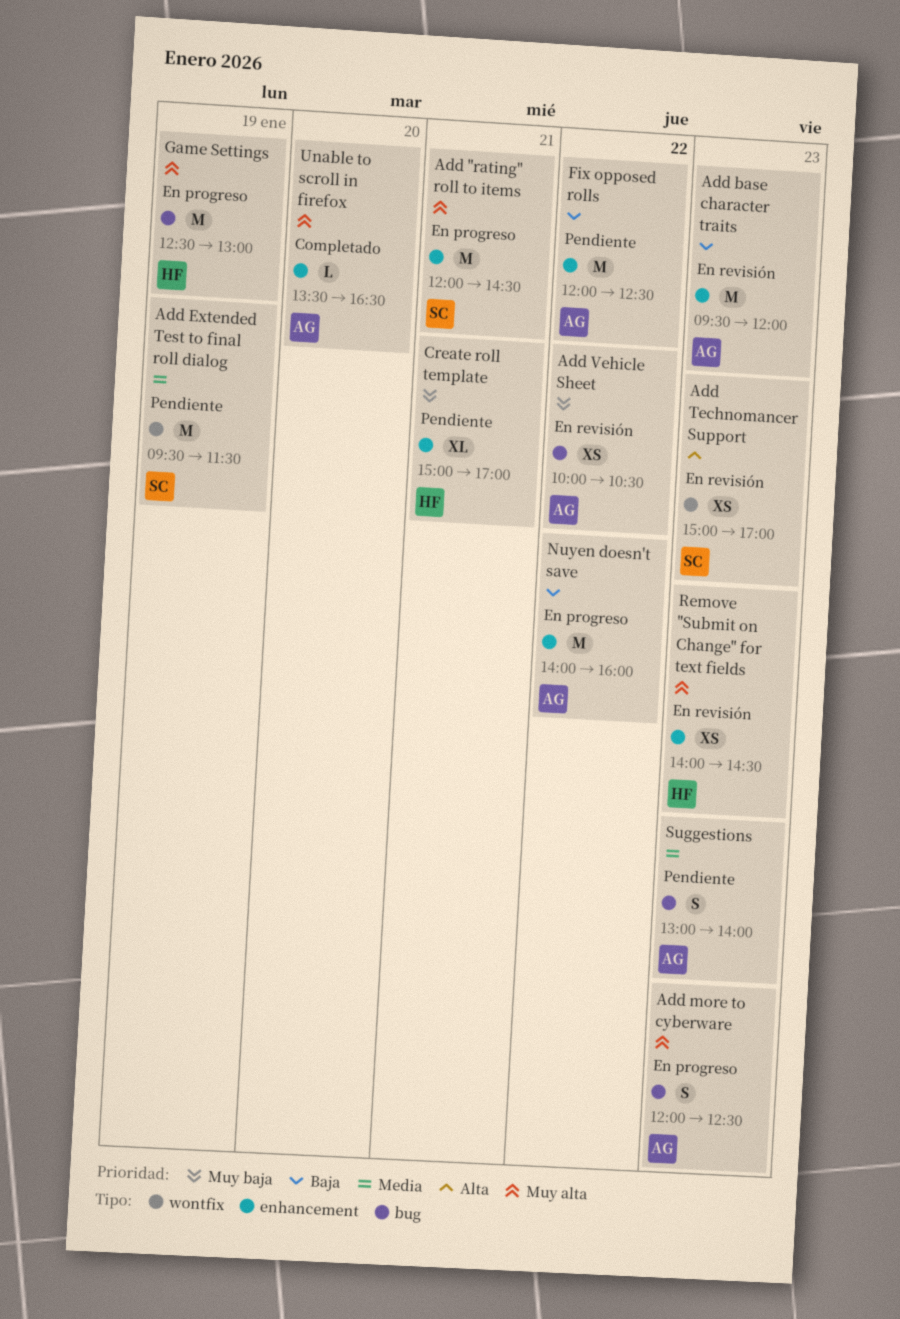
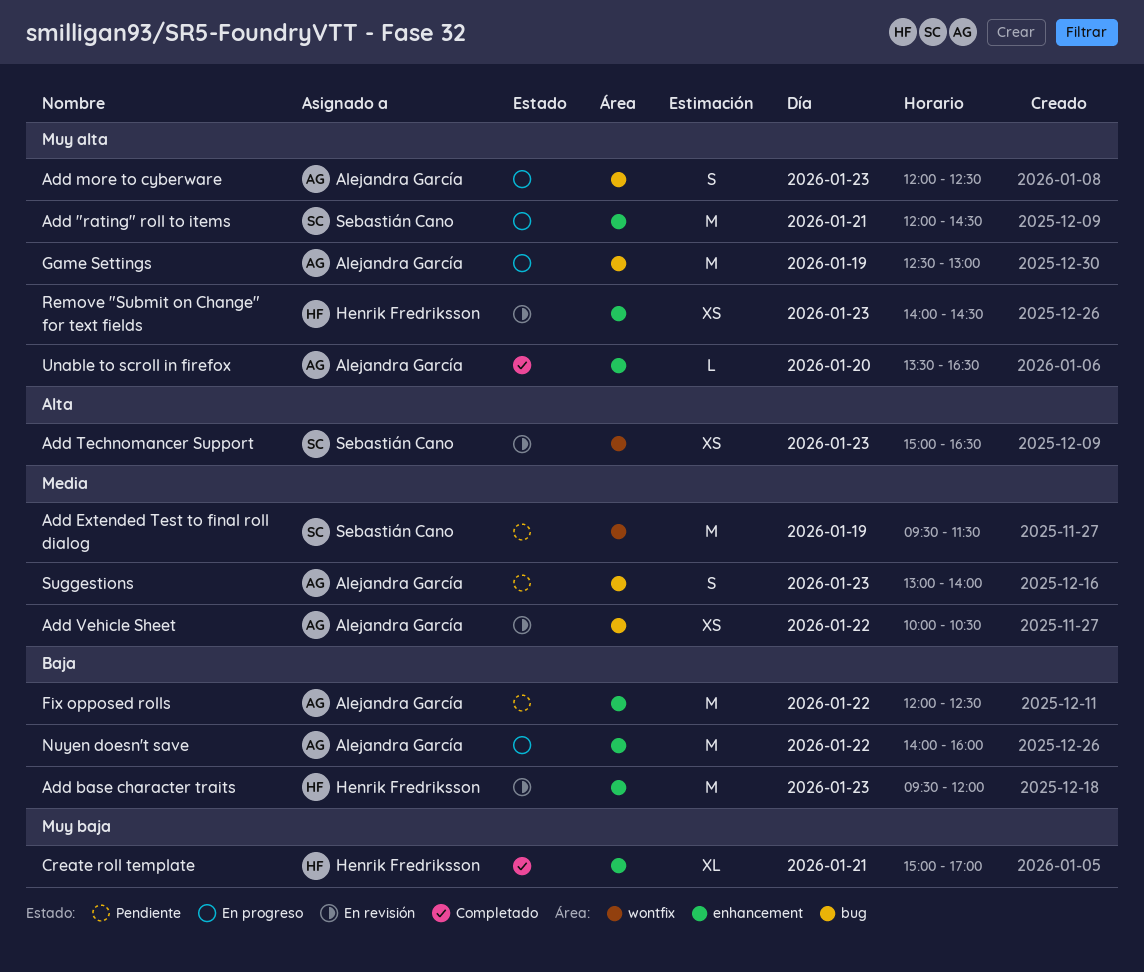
Add base character traits, owner: Alejandra García -> Henrik Fredriksson
Add Technomancer Support, ends: 17:00 -> 16:30
Add Vehicle Sheet, priority: Muy baja -> Media
Create roll template, status: Pendiente -> Completado
Game Settings, owner: Henrik Fredriksson -> Alejandra García

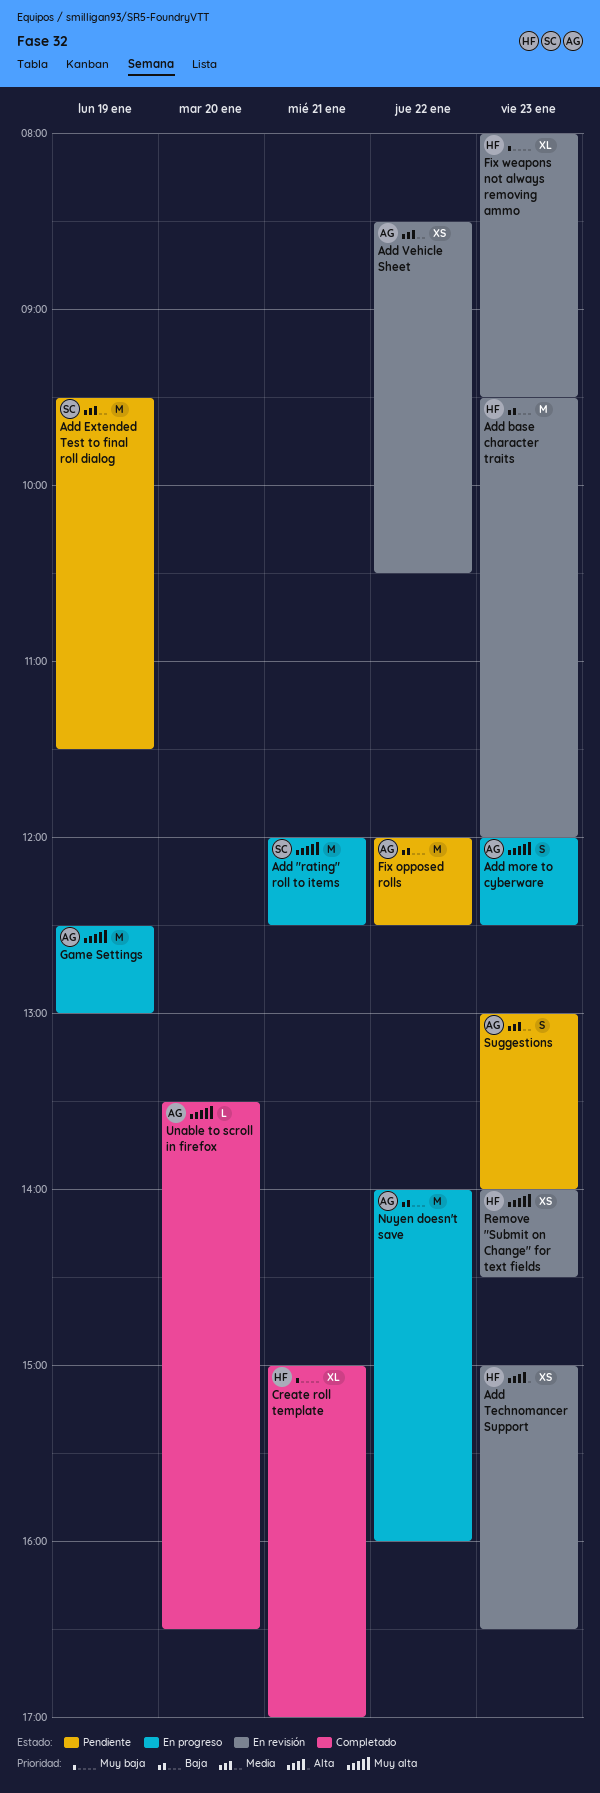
Add "rating" roll to items, ends: 14:30 -> 12:30
Add Technomancer Support, owner: Sebastián Cano -> Henrik Fredriksson
Add Vehicle Sheet, begins: 10:00 -> 08:30
Fix weapons not always removing ammo: none -> present

